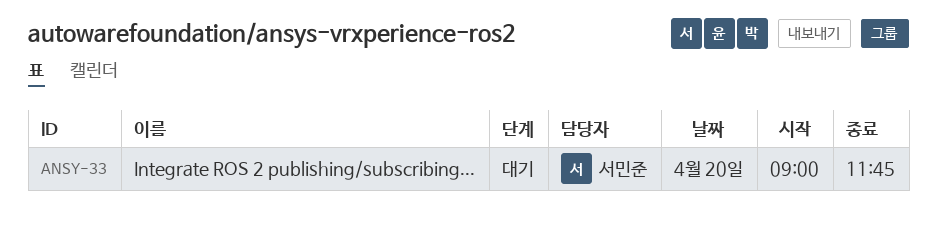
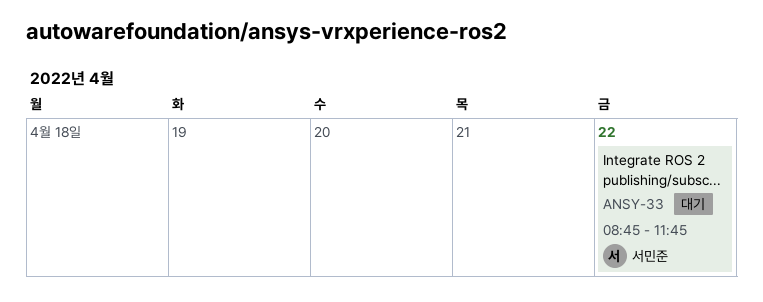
ANSY-33, day: Apr 20 -> Apr 22
ANSY-33, begins: 09:00 -> 08:45

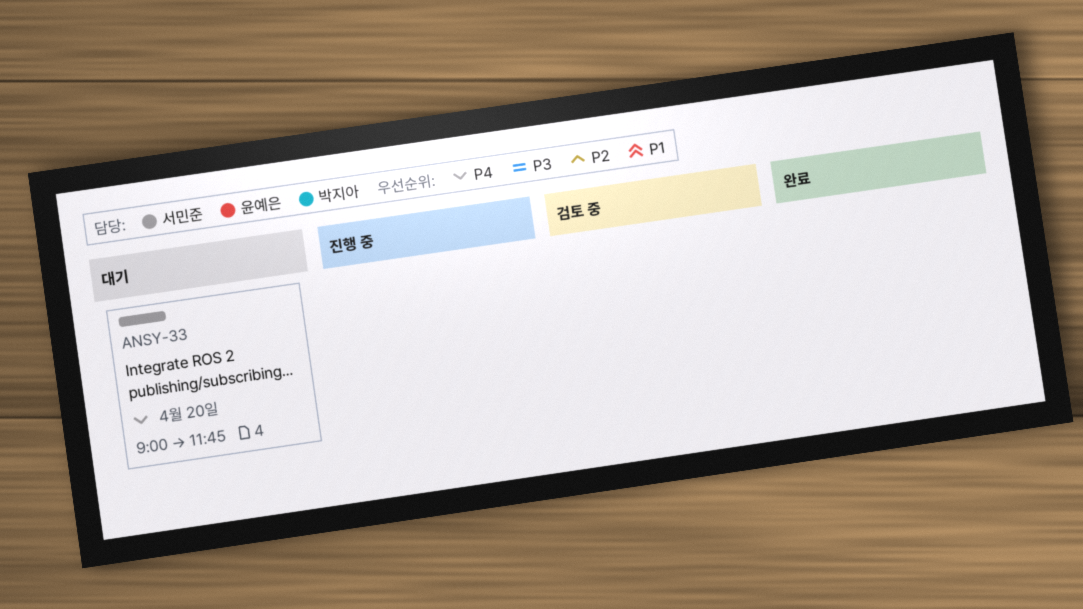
ANSY-33, day: Apr 22 -> Apr 20
ANSY-33, begins: 08:45 -> 09:00

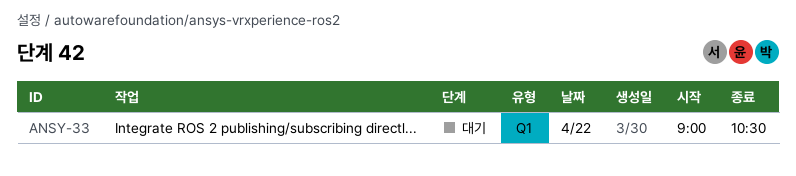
ANSY-33, day: Apr 20 -> Apr 22
ANSY-33, ends: 11:45 -> 10:30

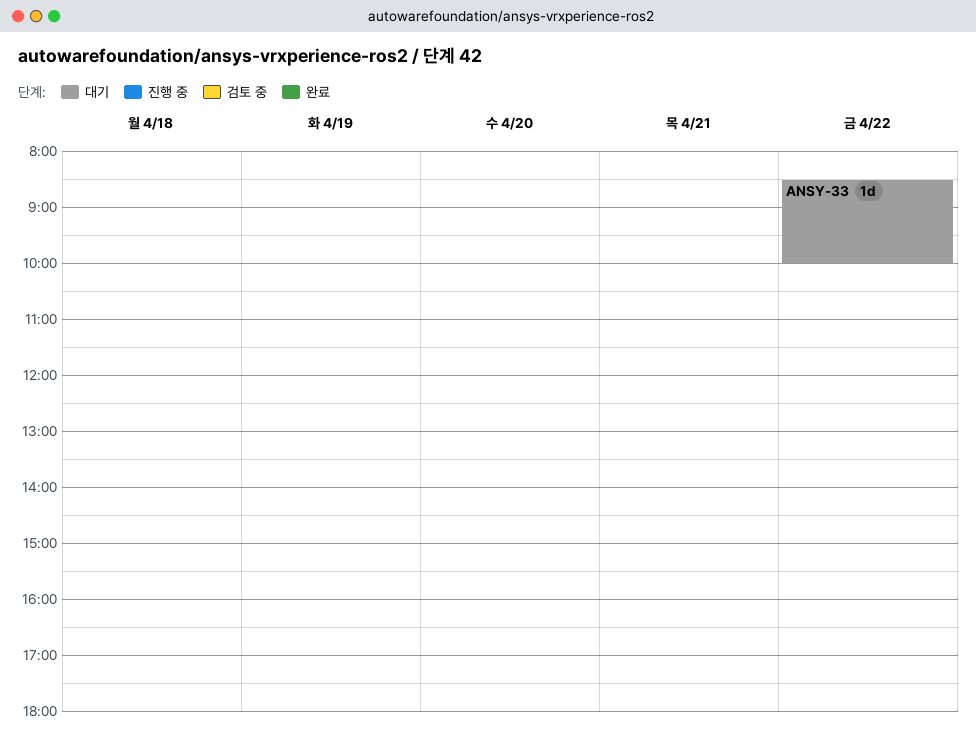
ANSY-33, begins: 09:00 -> 08:30
ANSY-33, ends: 10:30 -> 10:00

